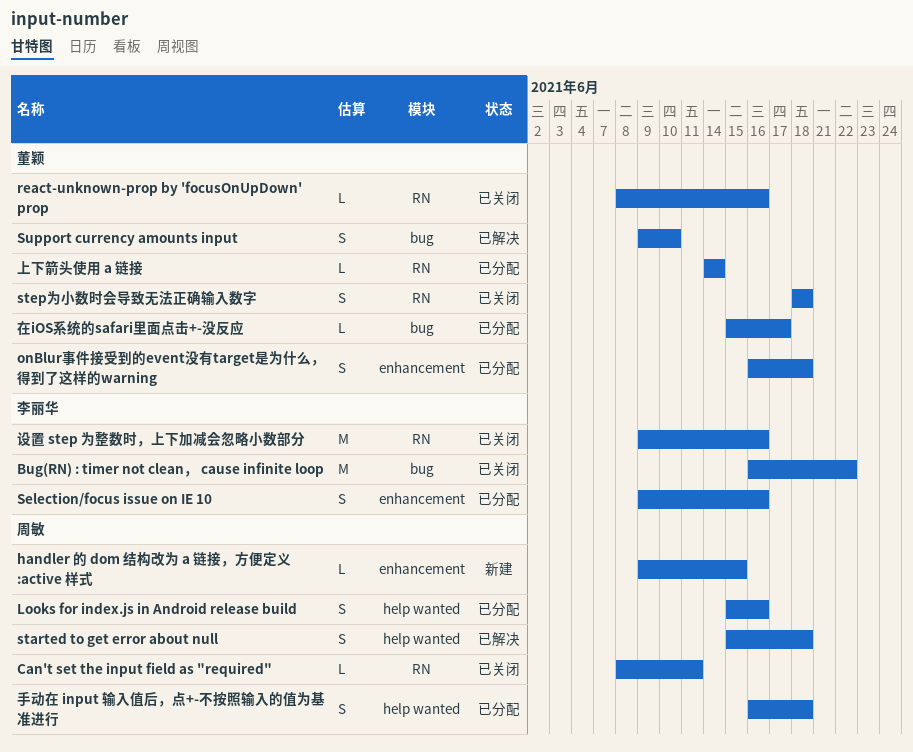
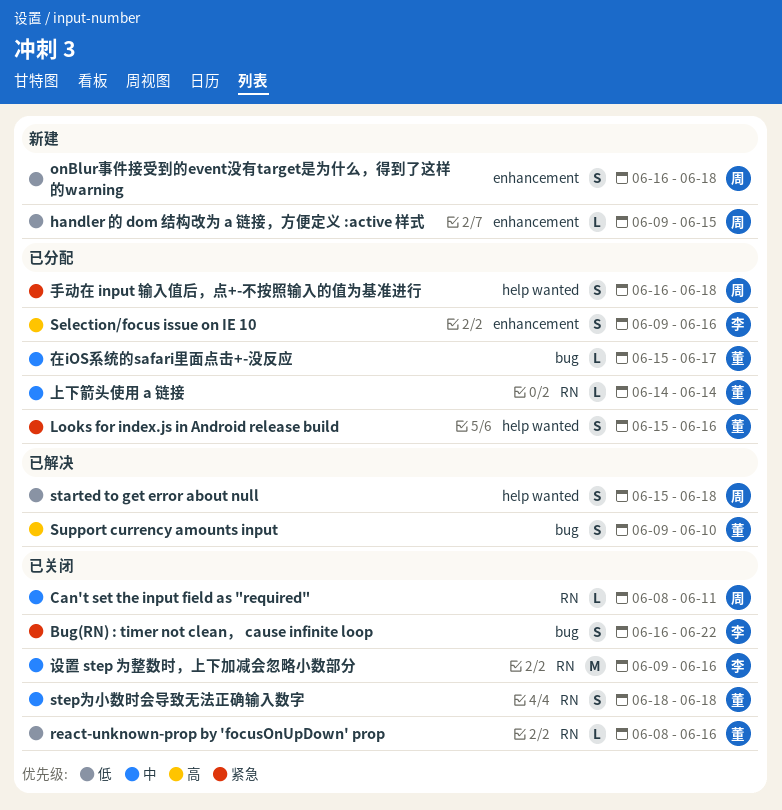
Bug(RN) : timer not clean， cause infinite loop, estimate: M -> S
Looks for index.js in Android release build, owner: 周敏 -> 董颖
onBlur事件接受到的event没有target是为什么，得到了这样的warning, status: 已分配 -> 新建
onBlur事件接受到的event没有target是为什么，得到了这样的warning, owner: 董颖 -> 周敏

